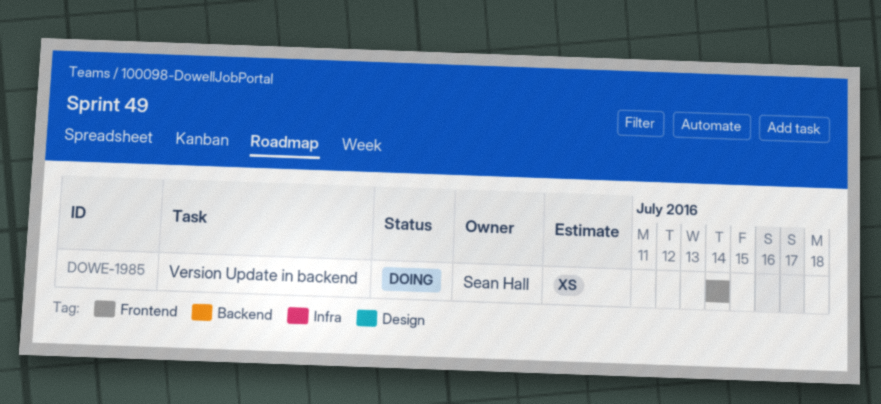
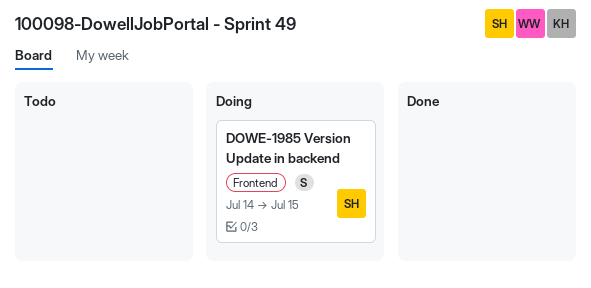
DOWE-1985, estimate: XS -> S
DOWE-1985, due: Jul 14 -> Jul 15

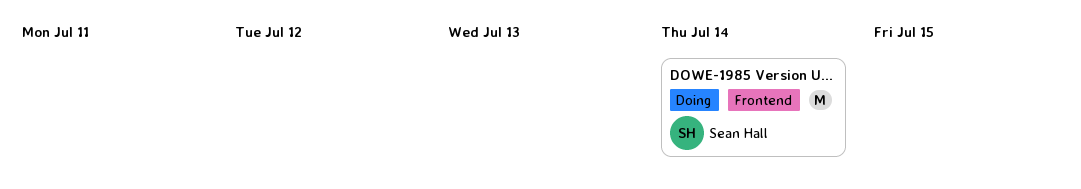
DOWE-1985, estimate: S -> M
DOWE-1985, due: Jul 15 -> Jul 14

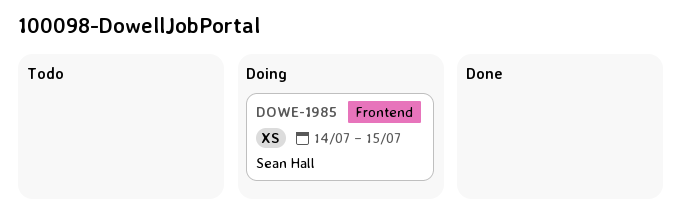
DOWE-1985, estimate: M -> XS
DOWE-1985, due: Jul 14 -> Jul 15

